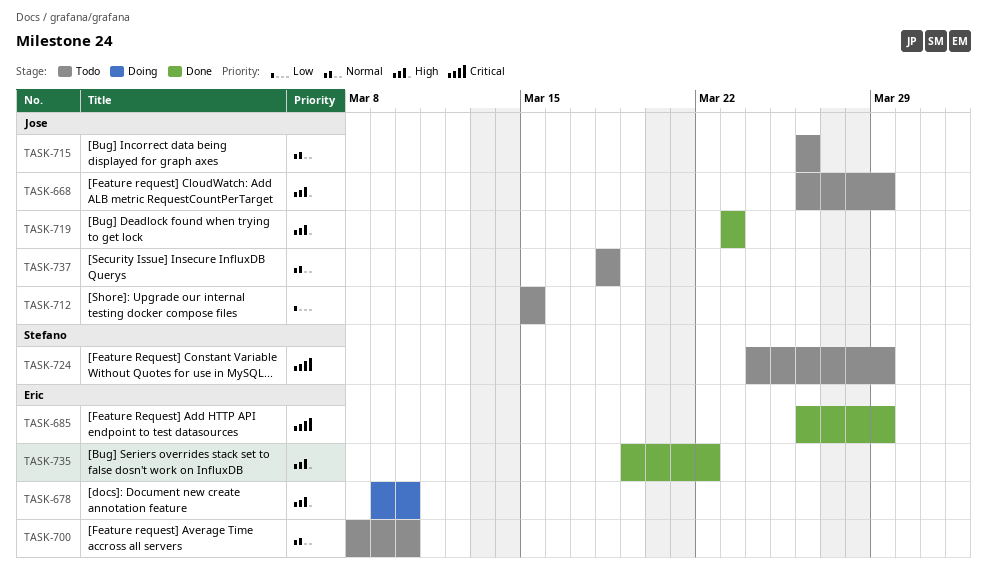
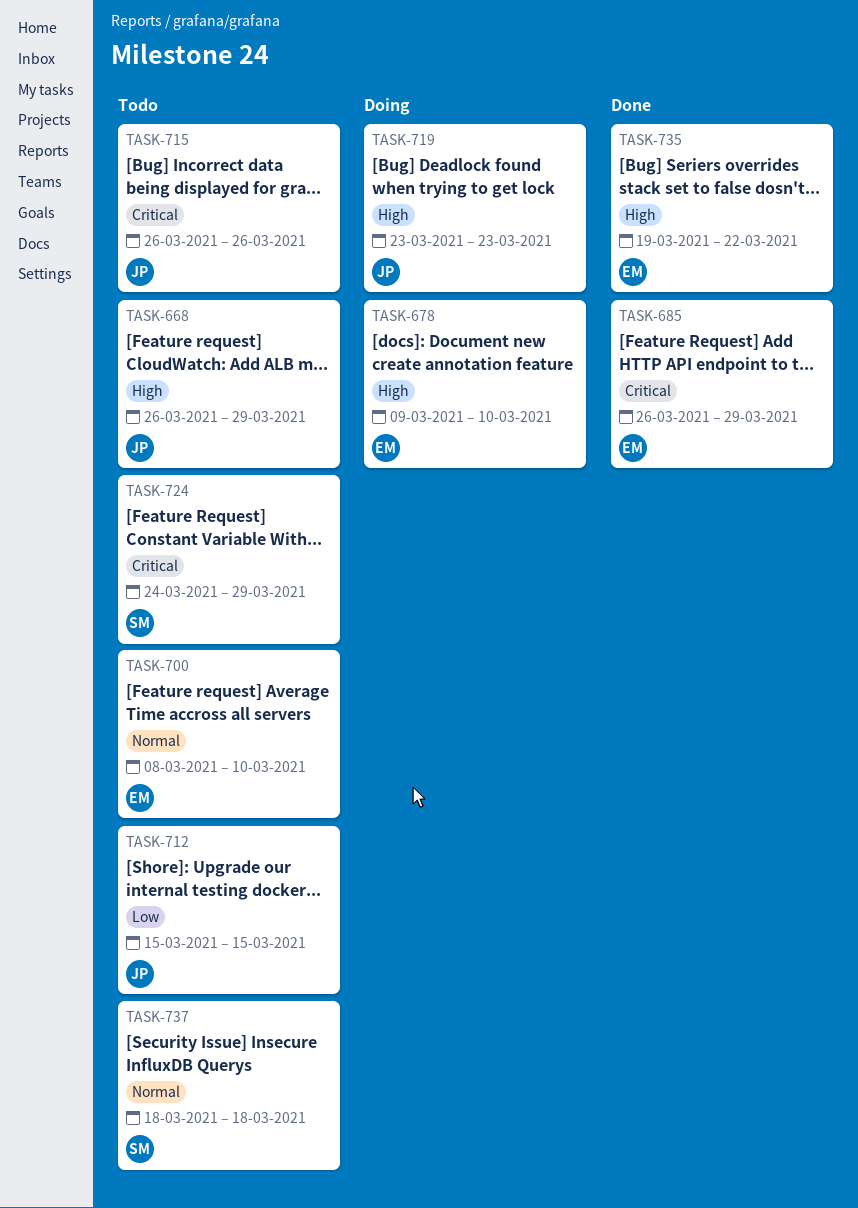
TASK-715, priority: Normal -> Critical
TASK-719, status: Done -> Doing
TASK-737, owner: Jose -> Stefano

